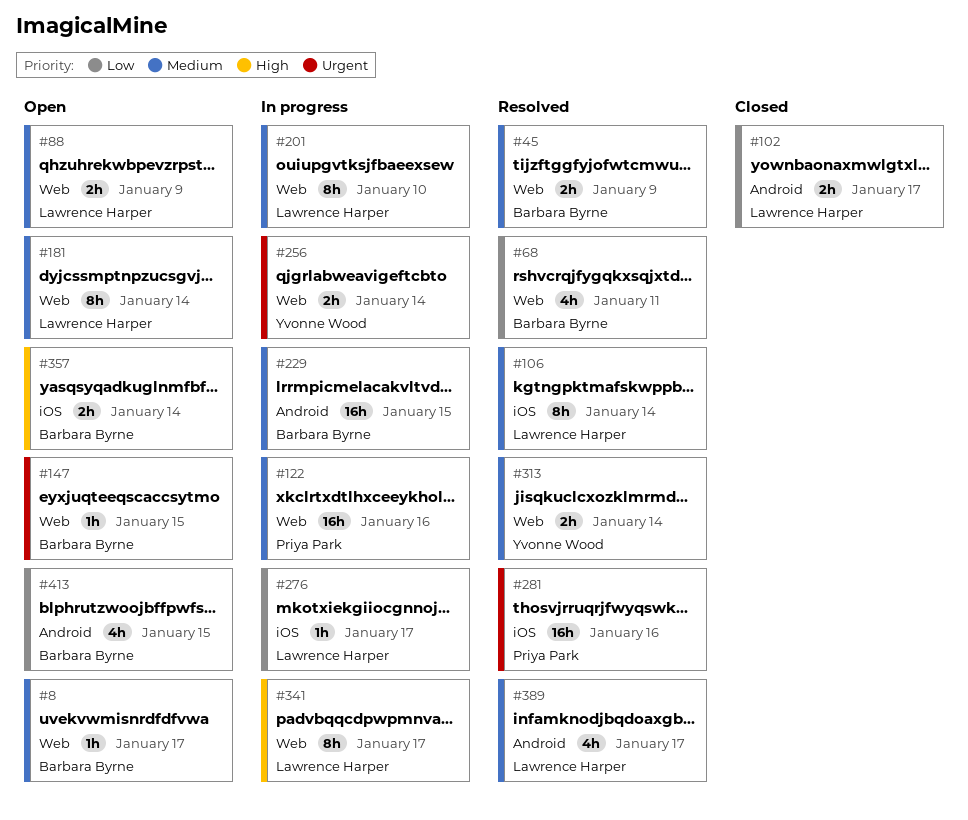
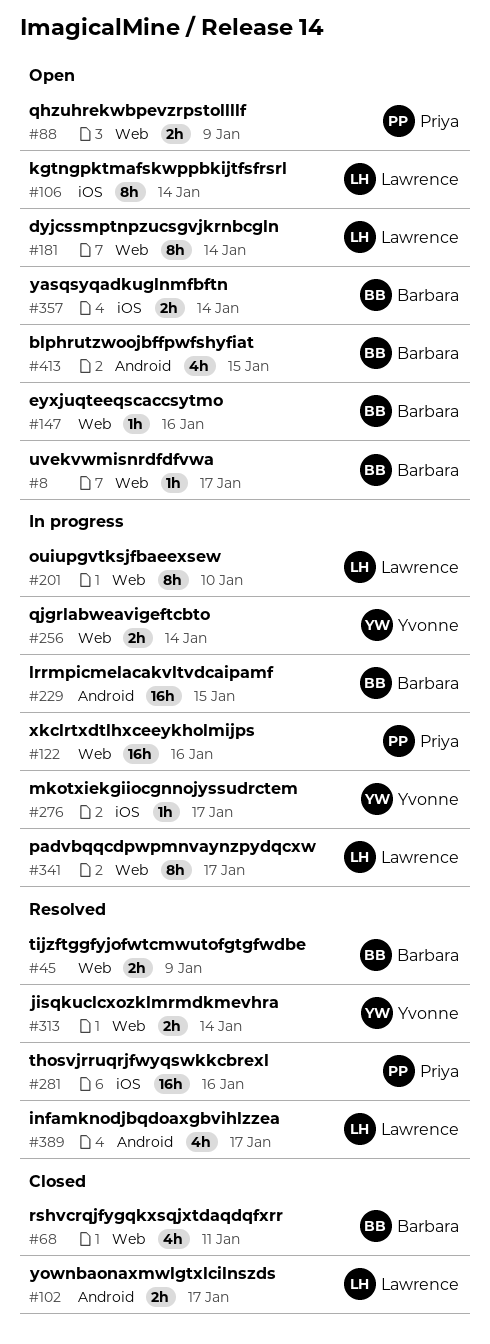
#68, status: Resolved -> Closed
#88, owner: Lawrence Harper -> Priya Park
#106, status: Resolved -> Open
#147, due: Jan 15 -> Jan 16
#276, owner: Lawrence Harper -> Yvonne Wood

